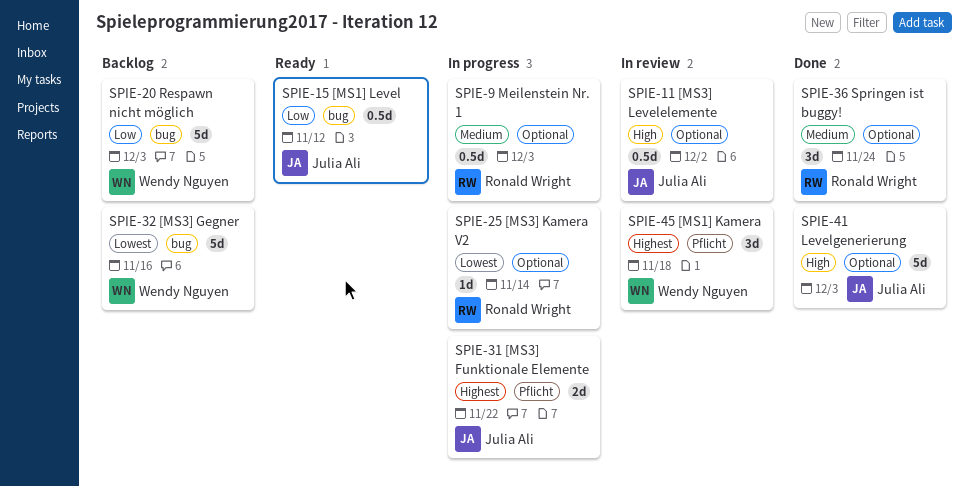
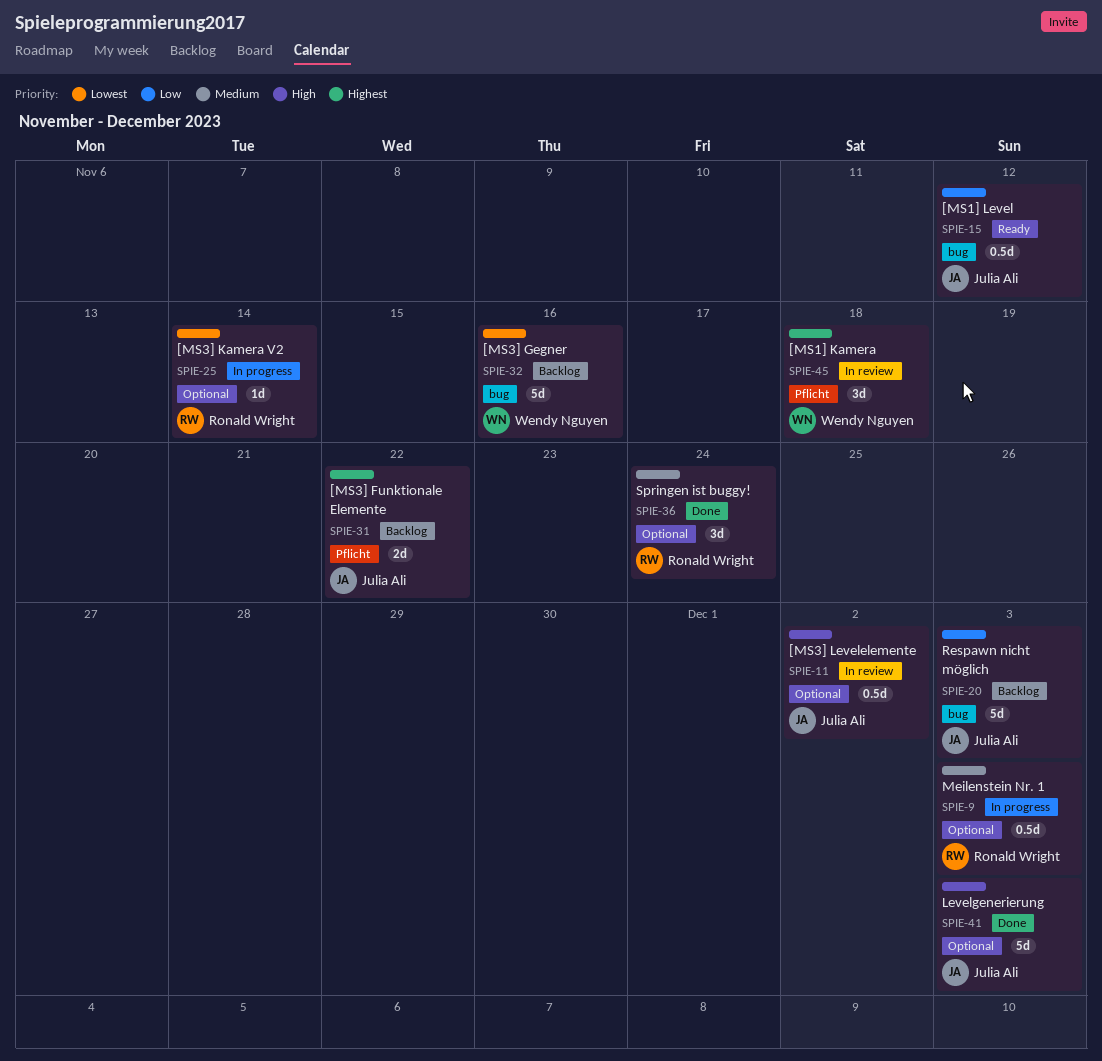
SPIE-20, owner: Wendy Nguyen -> Julia Ali
SPIE-31, status: In progress -> Backlog

